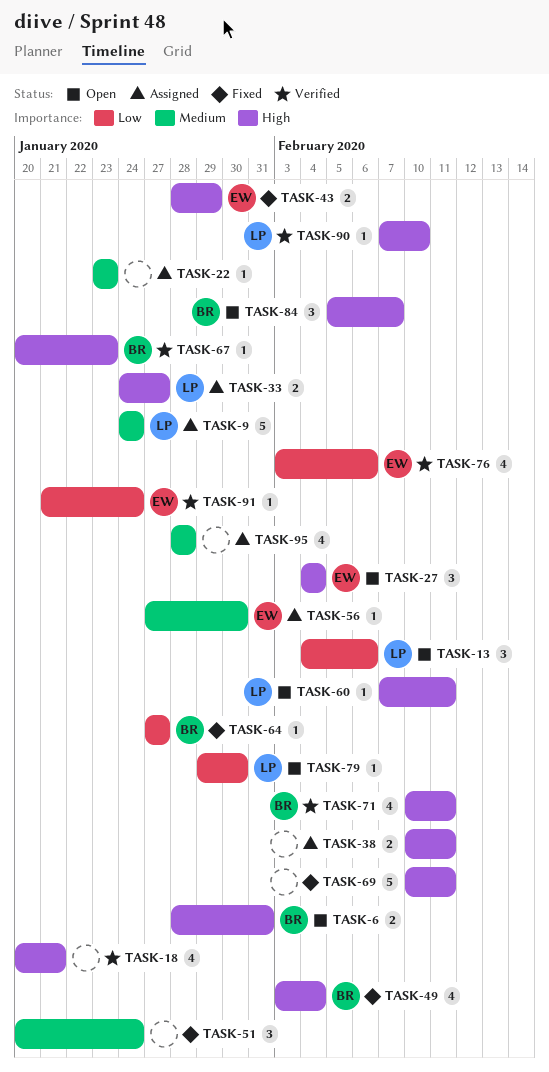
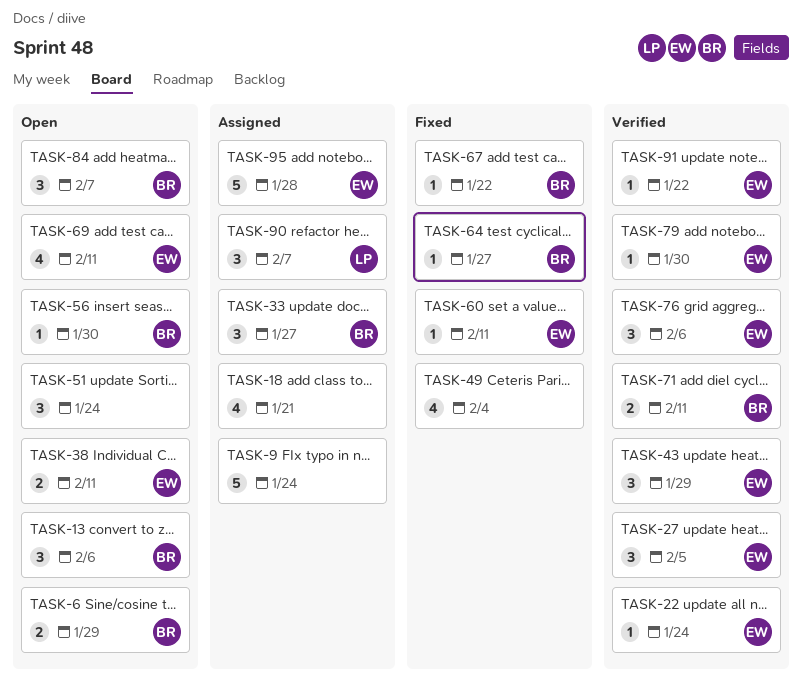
TASK-6, due: Jan 31 -> Jan 29
TASK-9, owner: LP -> none
TASK-13, owner: LP -> BR
TASK-18, status: Verified -> Assigned
TASK-22, status: Assigned -> Verified
TASK-22, owner: none -> EW
TASK-22, due: Jan 23 -> Jan 24
TASK-27, status: Open -> Verified
TASK-27, due: Feb 4 -> Feb 5
TASK-33, owner: LP -> BR
TASK-33, estimate: 2 -> 3
TASK-38, status: Assigned -> Open
TASK-38, owner: none -> EW
TASK-43, status: Fixed -> Verified
TASK-43, estimate: 2 -> 3
TASK-49, owner: BR -> none
TASK-51, status: Fixed -> Open
TASK-56, status: Assigned -> Open
TASK-56, owner: EW -> BR
TASK-60, status: Open -> Fixed
TASK-60, owner: LP -> EW
TASK-67, status: Verified -> Fixed
TASK-67, due: Jan 23 -> Jan 22
TASK-69, status: Fixed -> Open
TASK-69, owner: none -> EW
TASK-69, estimate: 5 -> 4
TASK-71, estimate: 4 -> 2
TASK-76, estimate: 4 -> 3
TASK-79, status: Open -> Verified
TASK-79, owner: LP -> EW
TASK-90, status: Verified -> Assigned
TASK-90, estimate: 1 -> 3
TASK-90, due: Feb 10 -> Feb 7
TASK-91, due: Jan 24 -> Jan 22
TASK-95, owner: none -> EW
TASK-95, estimate: 4 -> 5

